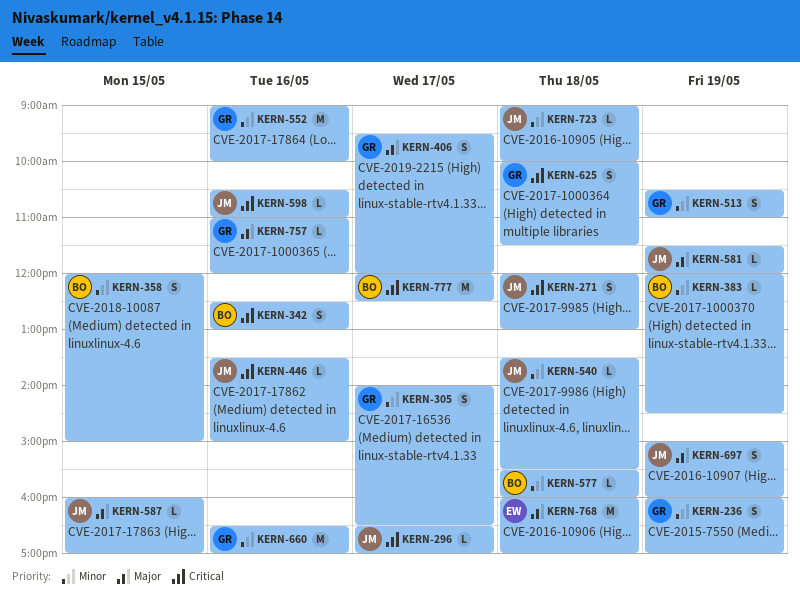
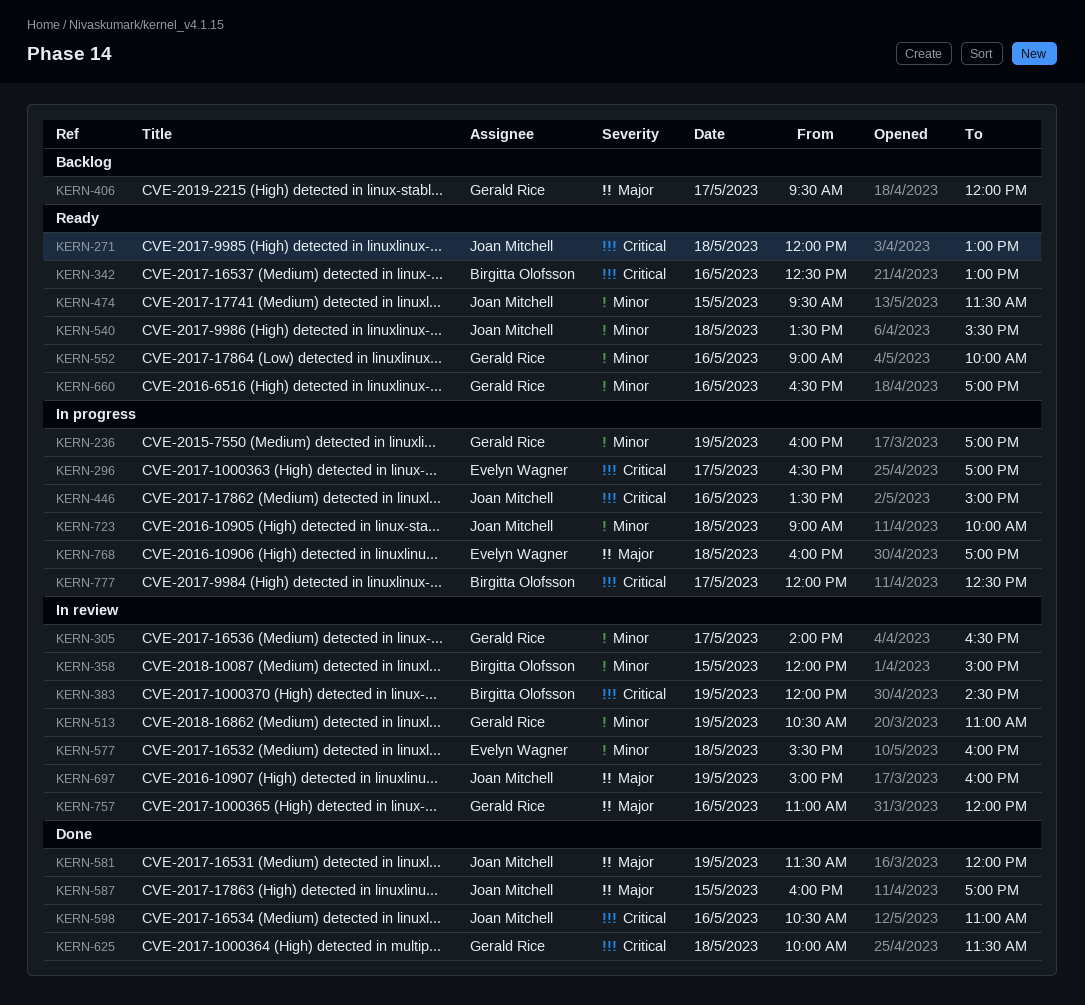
KERN-296, owner: Joan Mitchell -> Evelyn Wagner
KERN-383, priority: Minor -> Critical
KERN-474: none -> present
KERN-577, owner: Birgitta Olofsson -> Evelyn Wagner

